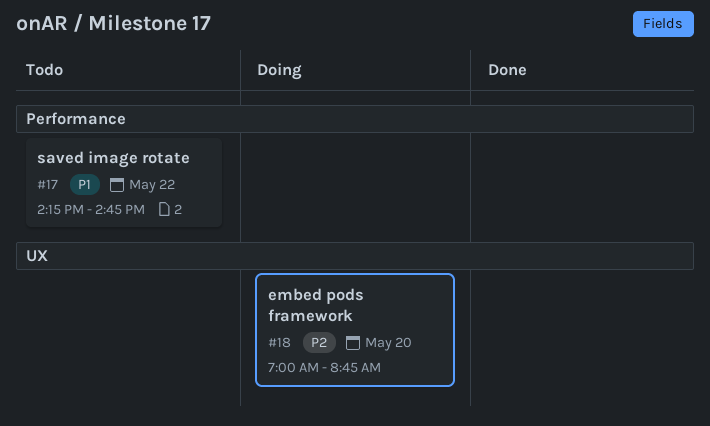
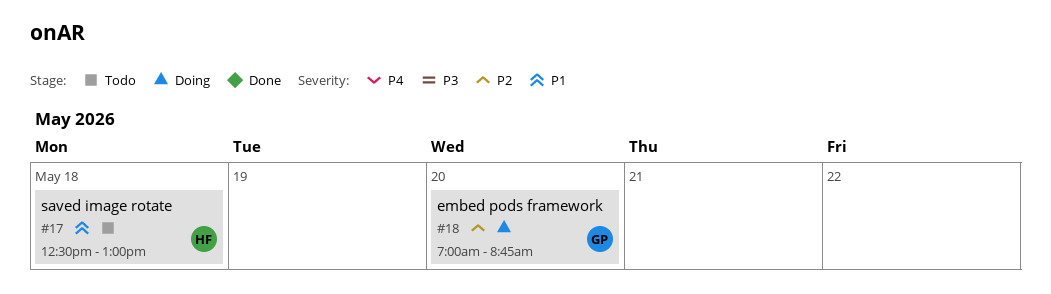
#17, day: May 22 -> May 18
#17, begins: 14:15 -> 12:30
#17, ends: 14:45 -> 13:00

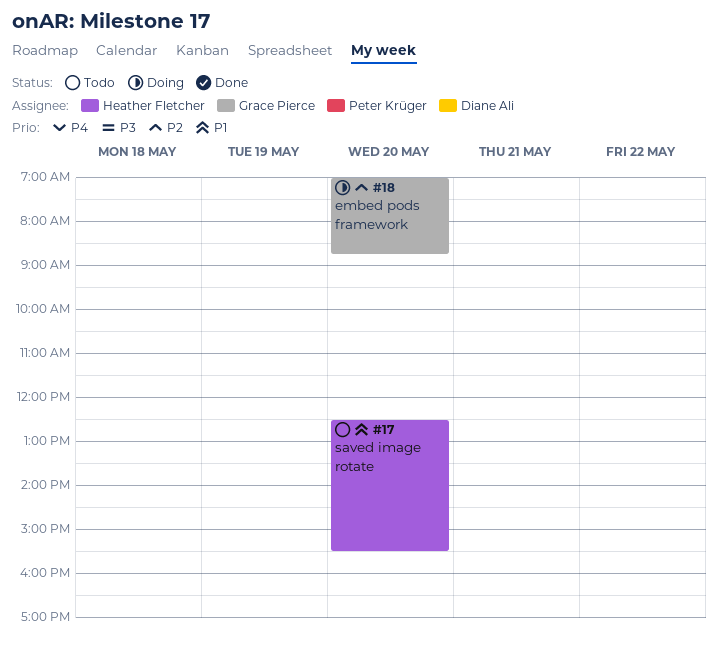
#17, day: May 18 -> May 20
#17, ends: 13:00 -> 15:30

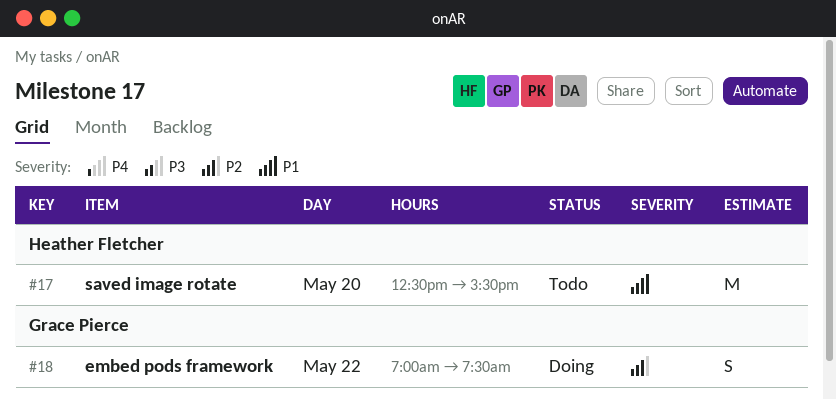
#18, day: May 20 -> May 22
#18, ends: 08:45 -> 07:30

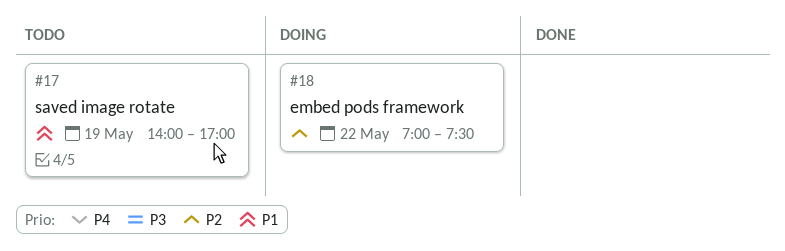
#17, day: May 20 -> May 19
#17, begins: 12:30 -> 14:00
#17, ends: 15:30 -> 17:00

